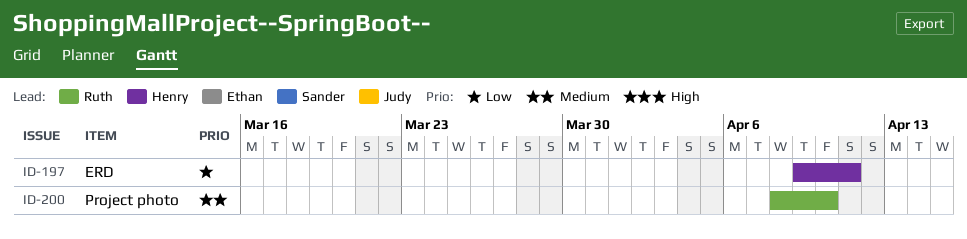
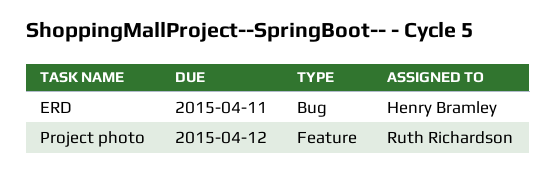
Project photo, due: Apr 10 -> Apr 12

